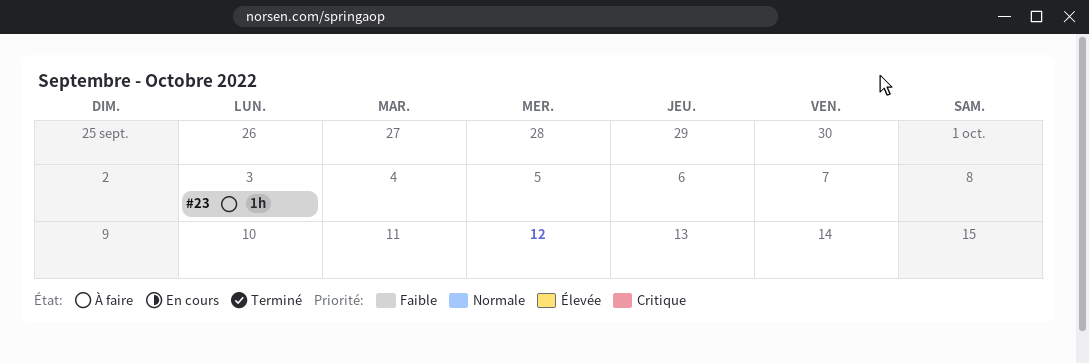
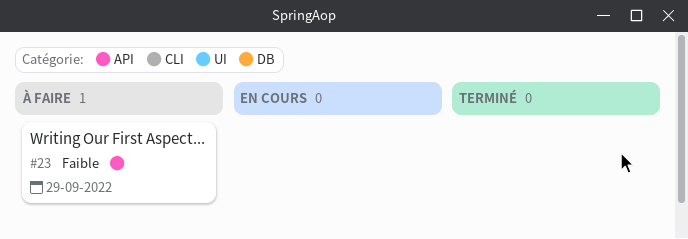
#23, due: Oct 3 -> Sep 29

